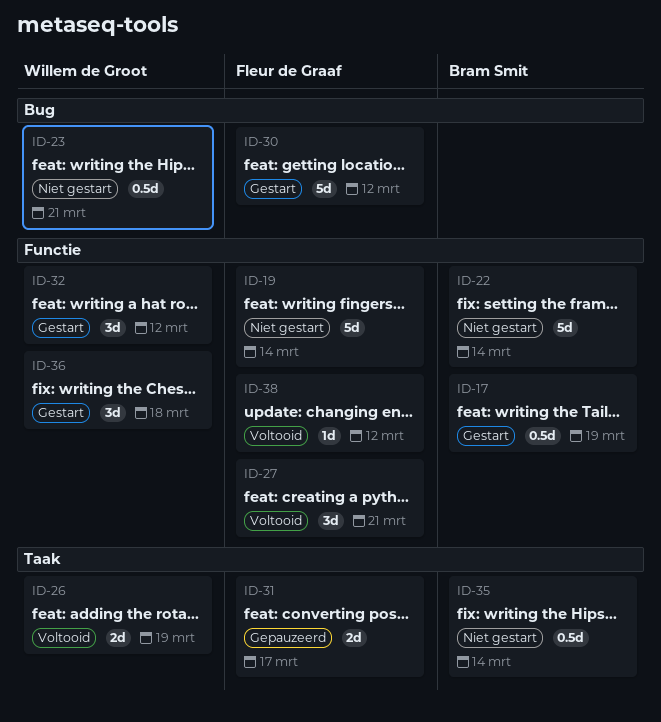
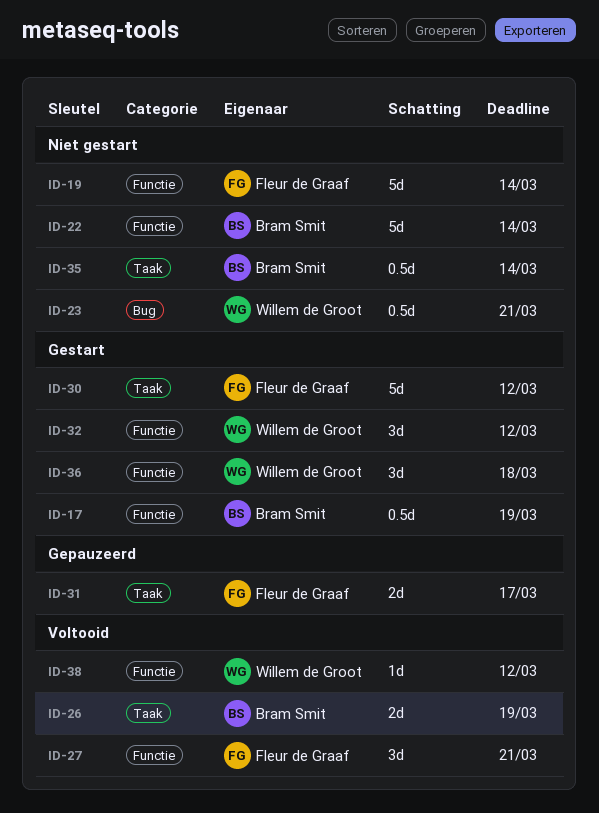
ID-26, owner: Willem de Groot -> Bram Smit
ID-30, label: Bug -> Taak
ID-38, owner: Fleur de Graaf -> Willem de Groot

